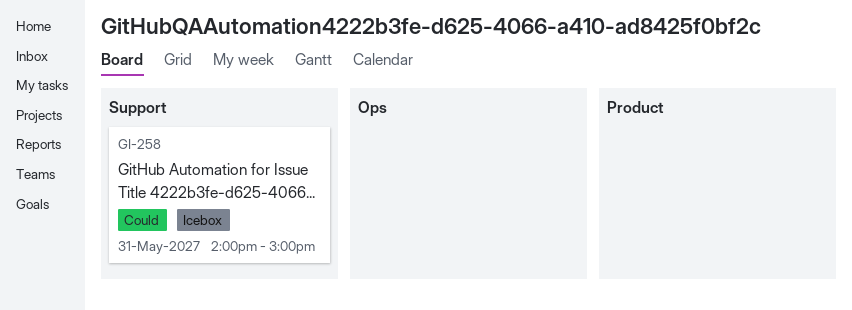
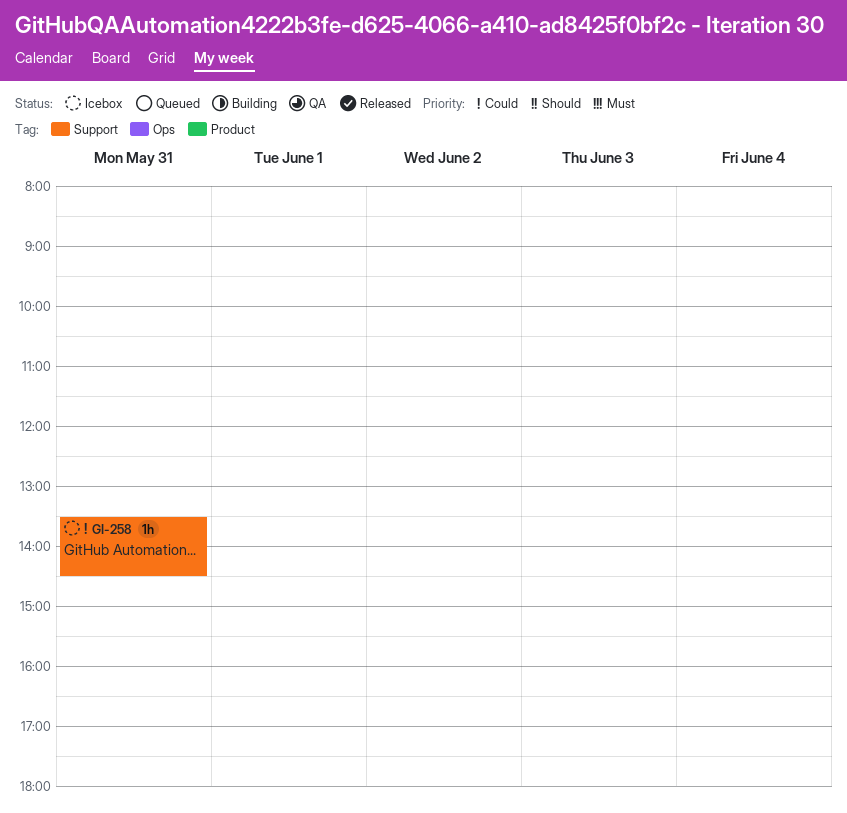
GI-258, begins: 14:00 -> 13:30
GI-258, ends: 15:00 -> 14:30

